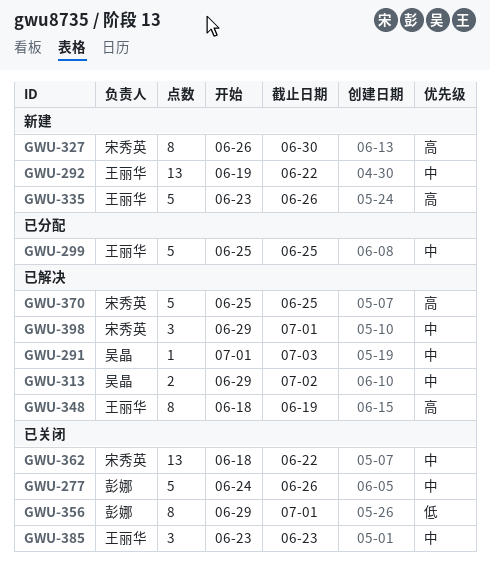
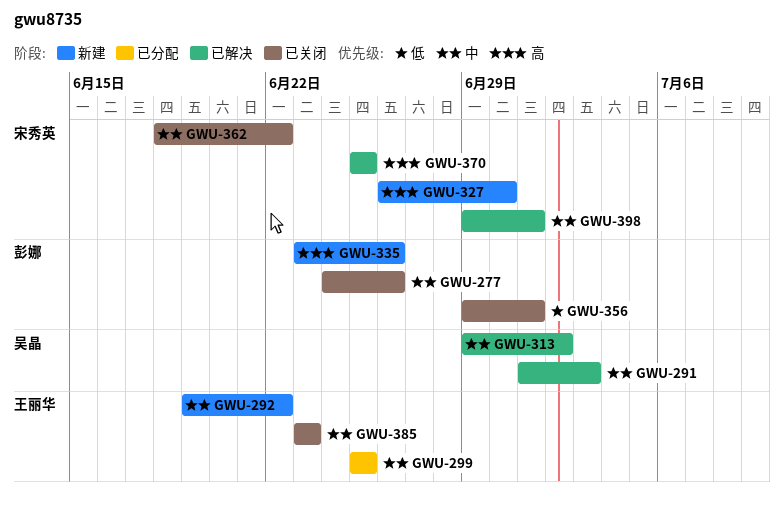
GWU-335, owner: 王丽华 -> 彭娜
GWU-348: present -> none

